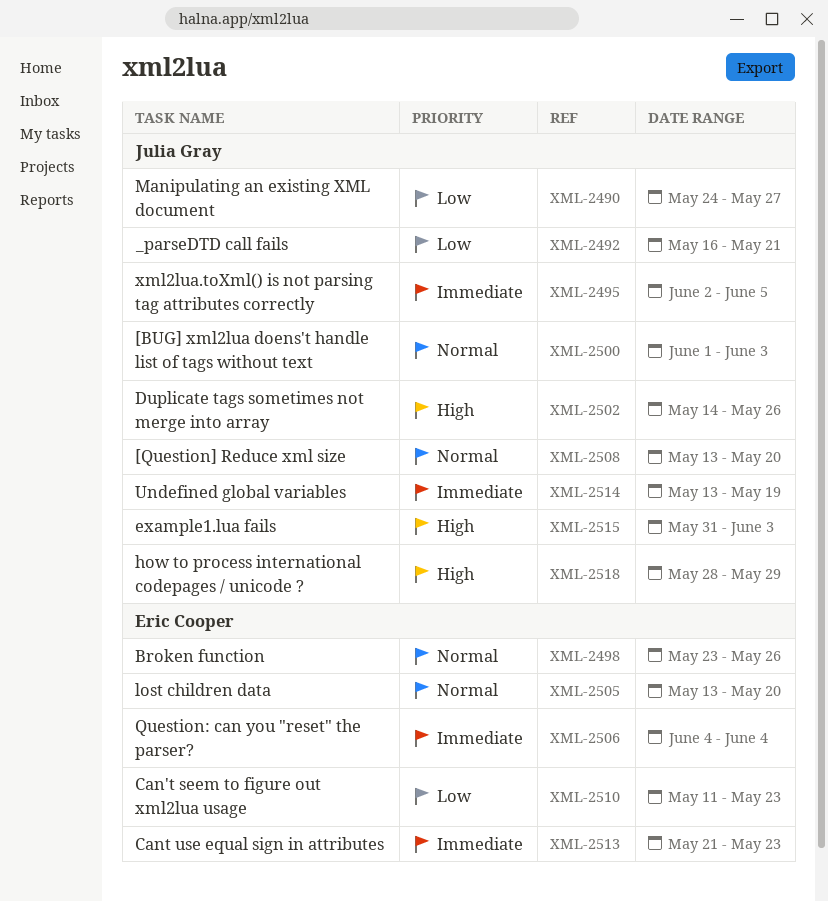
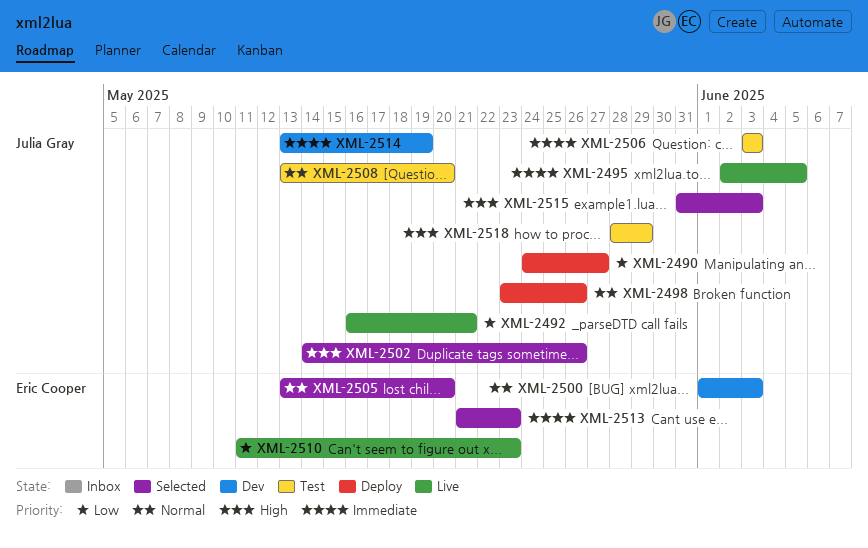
XML-2498, owner: Eric Cooper -> Julia Gray
XML-2500, owner: Julia Gray -> Eric Cooper
XML-2506, owner: Eric Cooper -> Julia Gray
XML-2506, start: Jun 4 -> Jun 3
XML-2506, due: Jun 4 -> Jun 3

